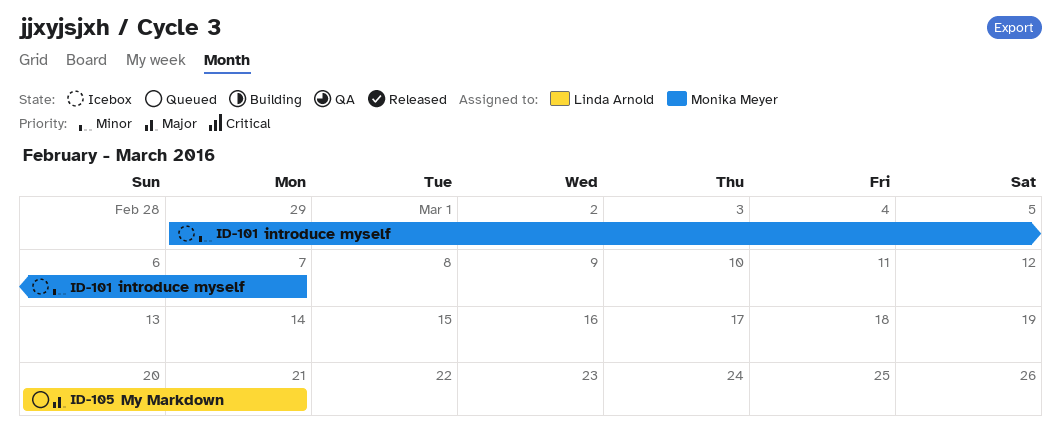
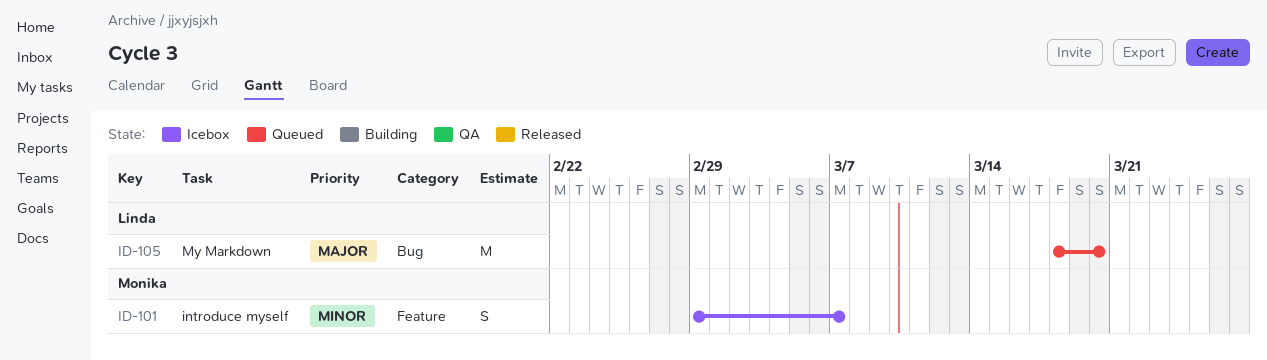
ID-105, start: Mar 20 -> Mar 18
ID-105, due: Mar 21 -> Mar 20

